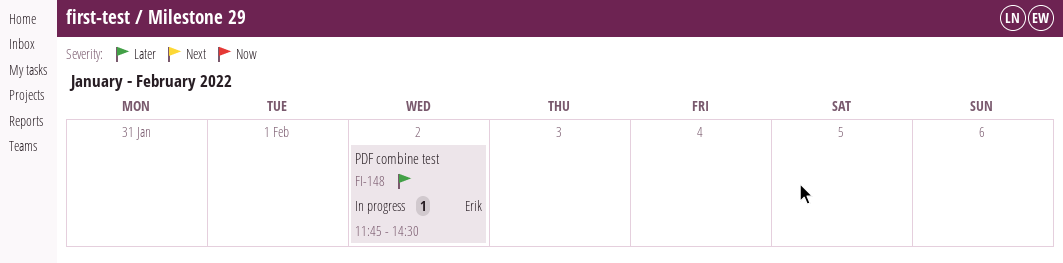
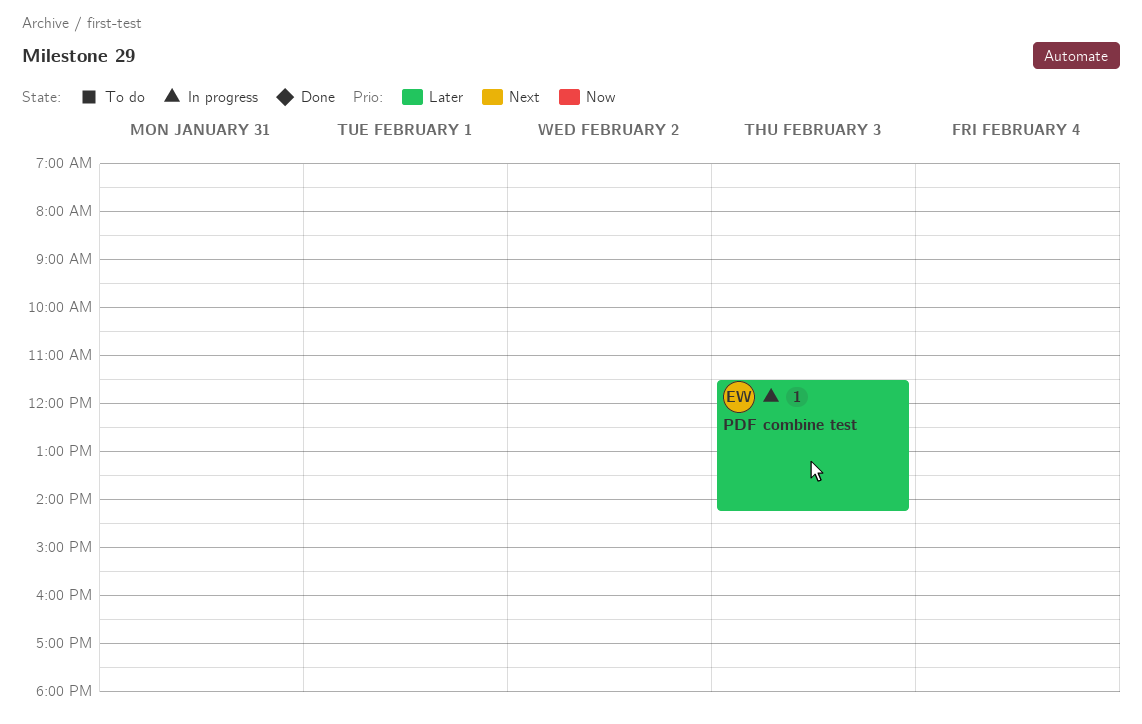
PDF combine test, day: Feb 2 -> Feb 3
PDF combine test, begins: 11:45 -> 11:30
PDF combine test, ends: 14:30 -> 14:15

